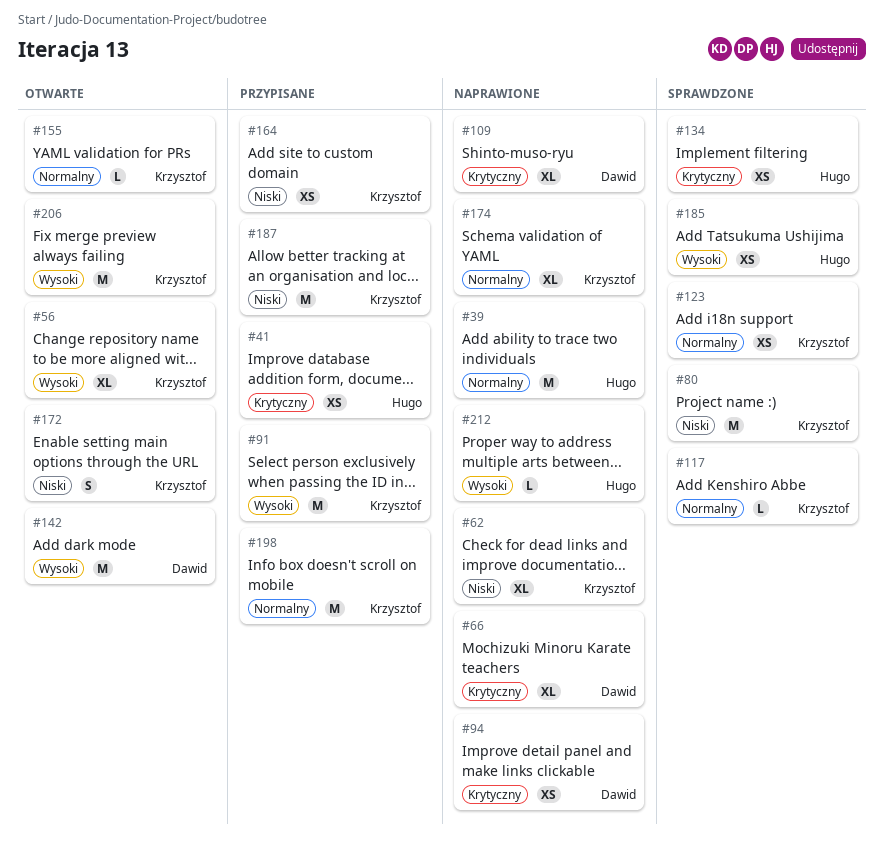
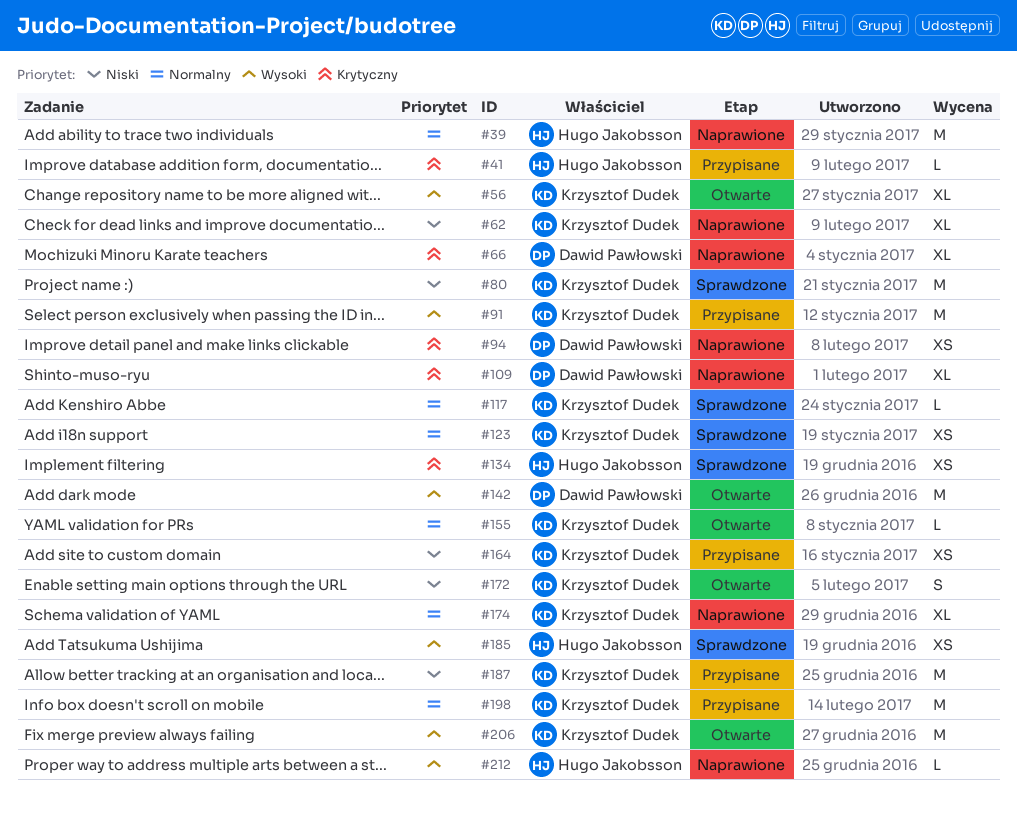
#41, estimate: XS -> L

